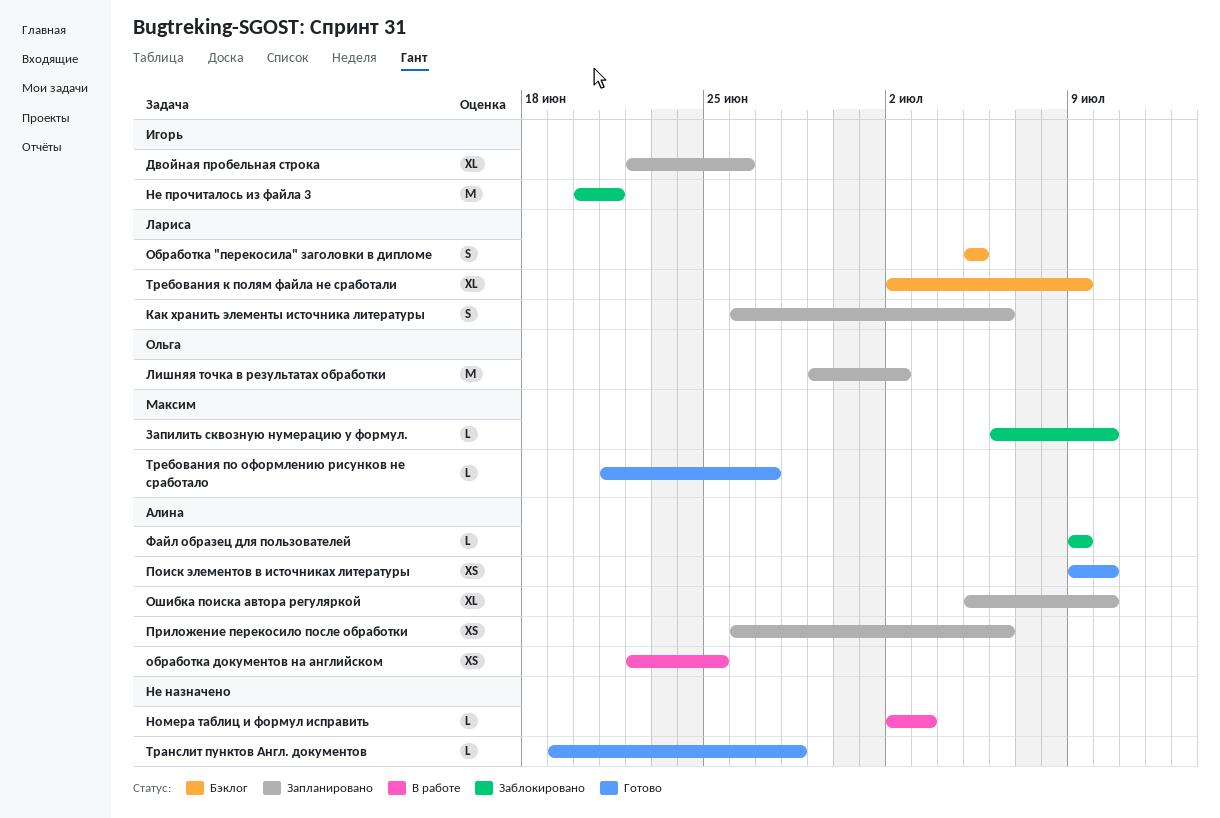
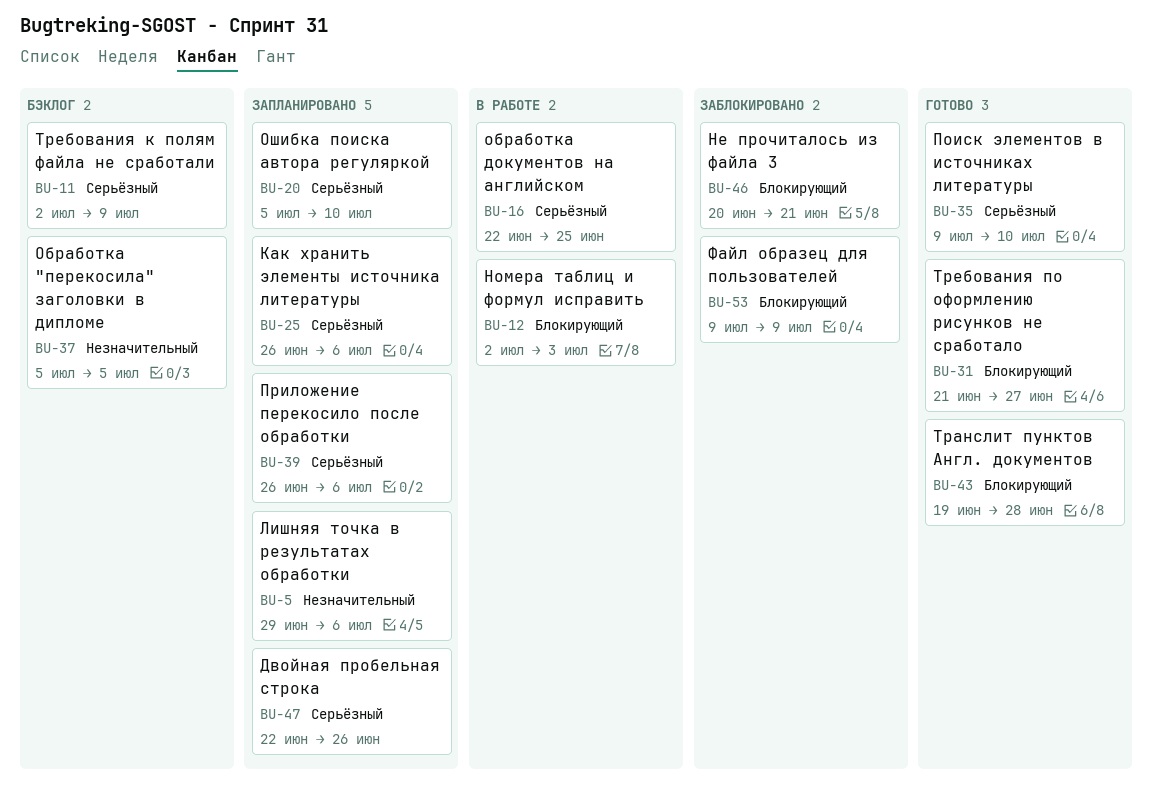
Запилить сквозную нумерацию у формул.: present -> none
Лишняя точка в результатах обработки, due: Jul 2 -> Jul 6

